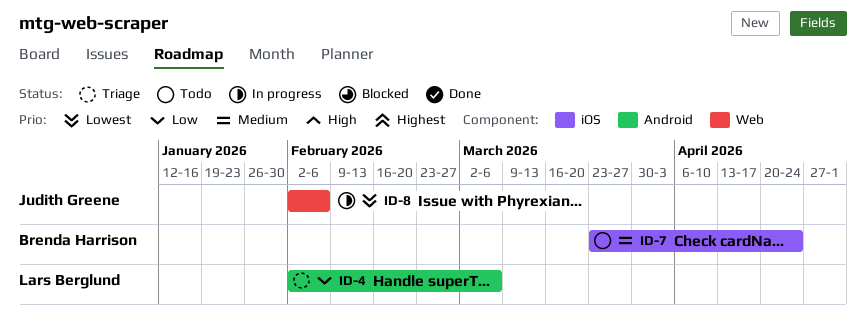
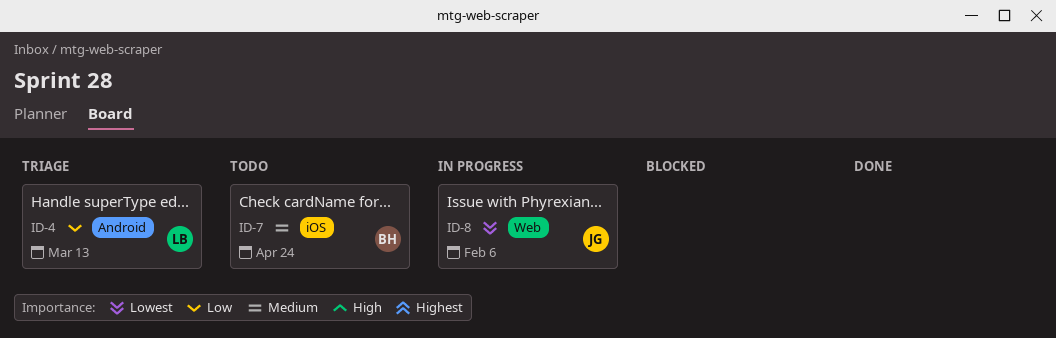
ID-4, due: Mar 6 -> Mar 13

